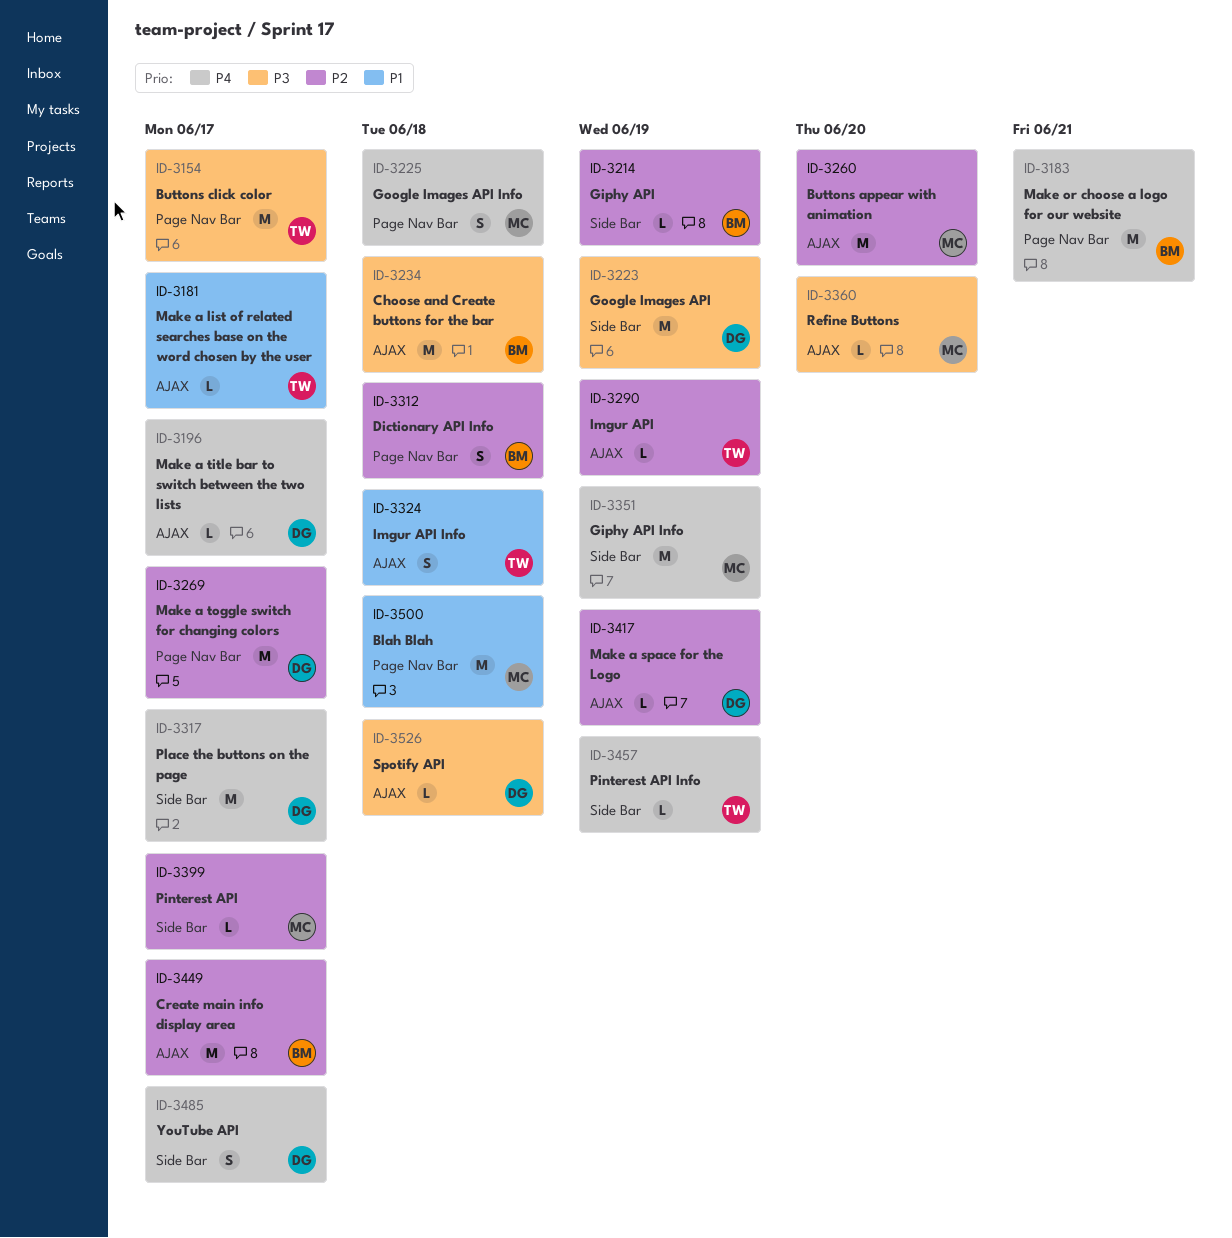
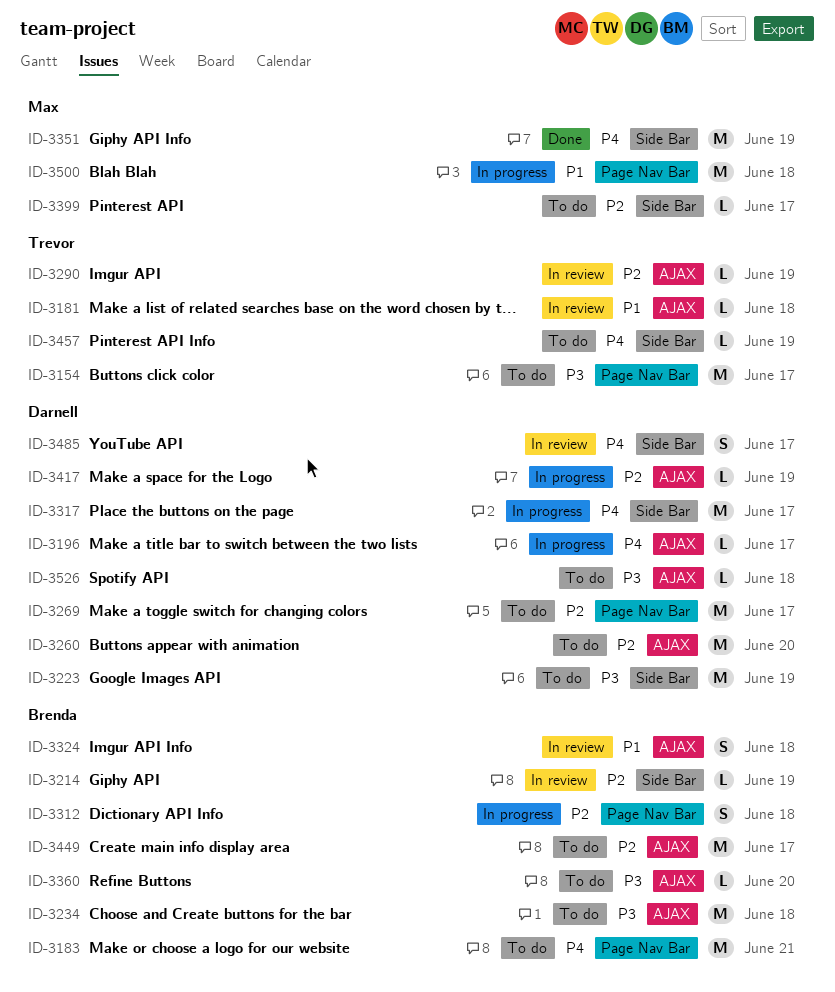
ID-3181, due: Jun 17 -> Jun 18
ID-3225: present -> none
ID-3260, owner: Max -> Darnell
ID-3324, owner: Trevor -> Brenda
ID-3360, owner: Max -> Brenda

